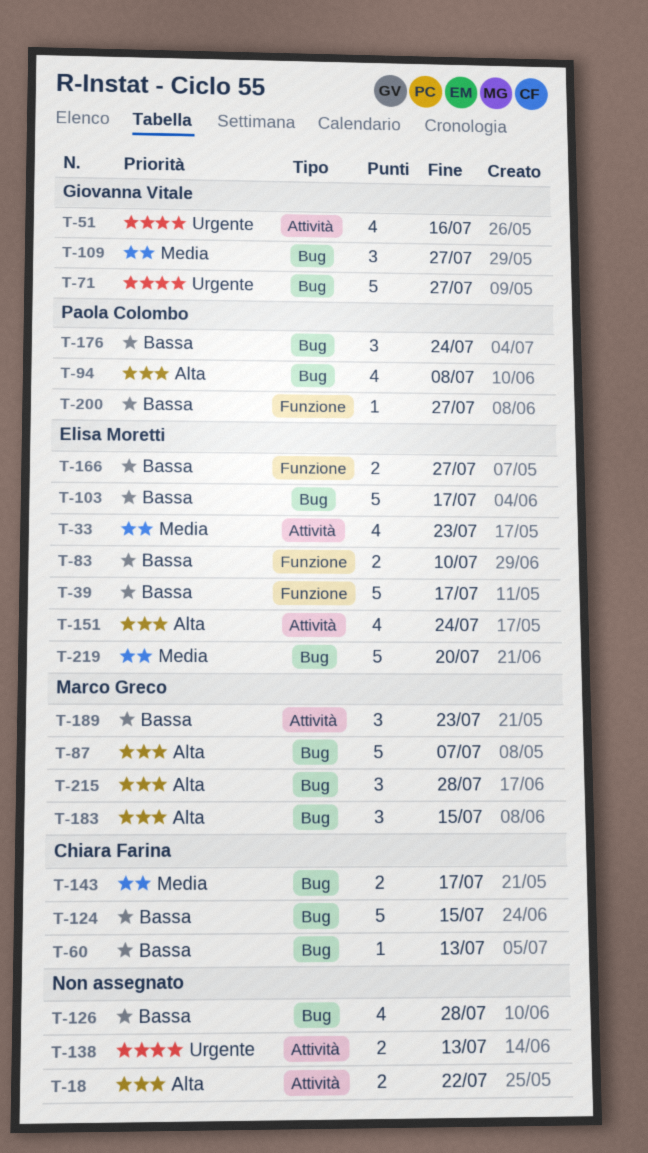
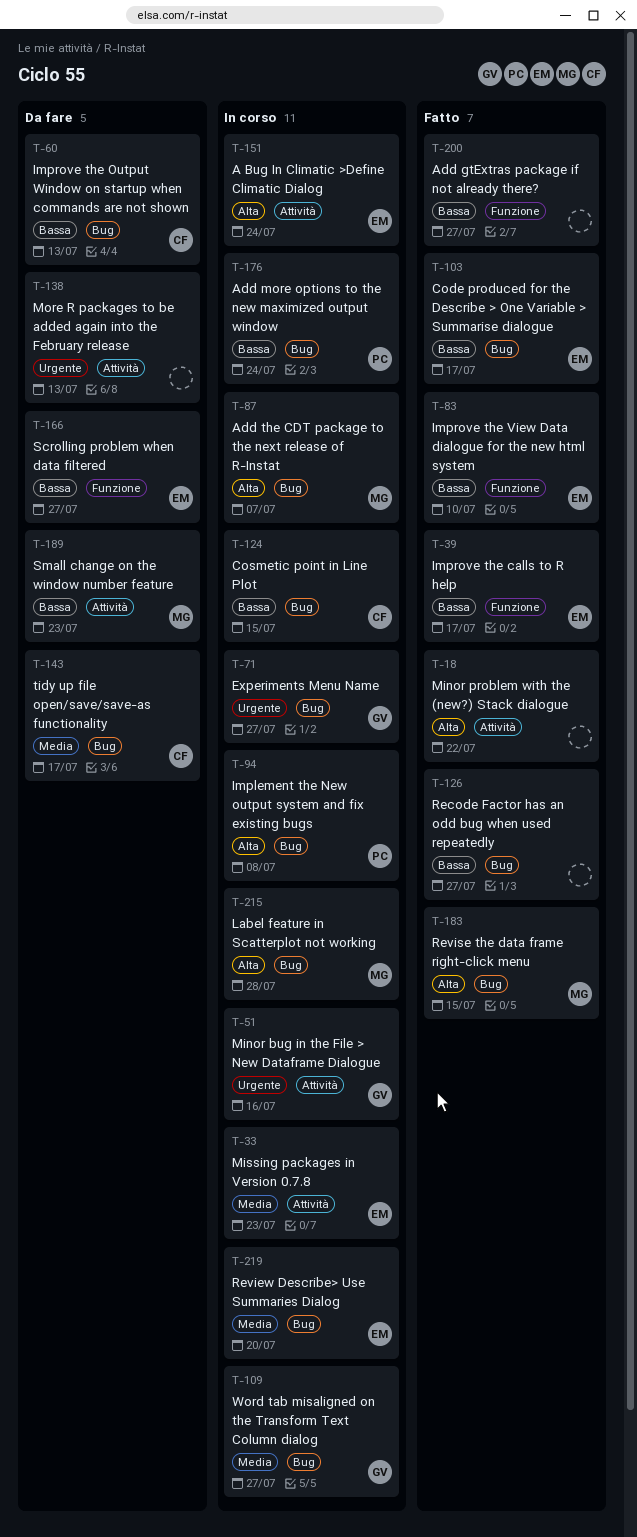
T-126, due: Jul 28 -> Jul 27
T-200, owner: Paola Colombo -> none

